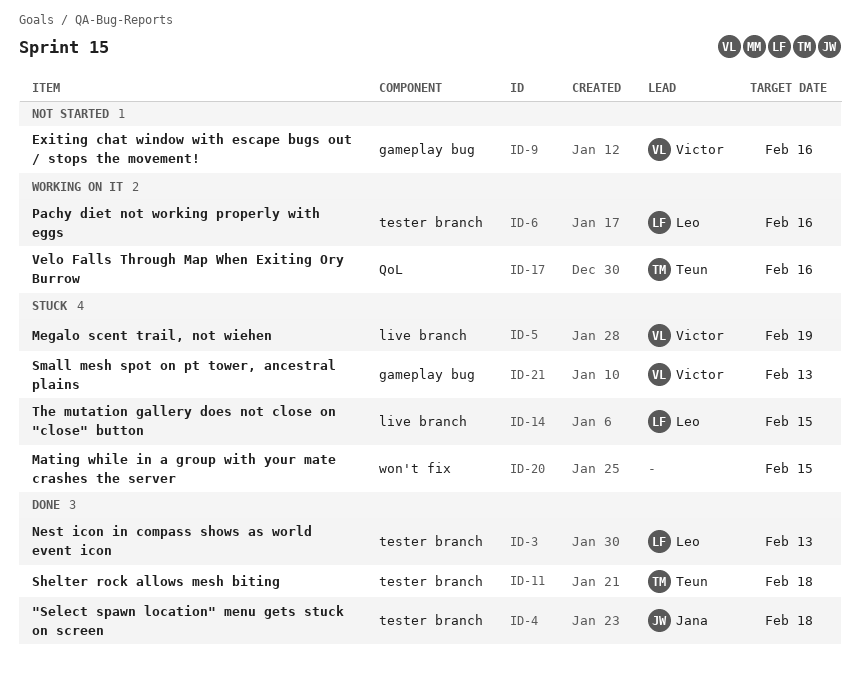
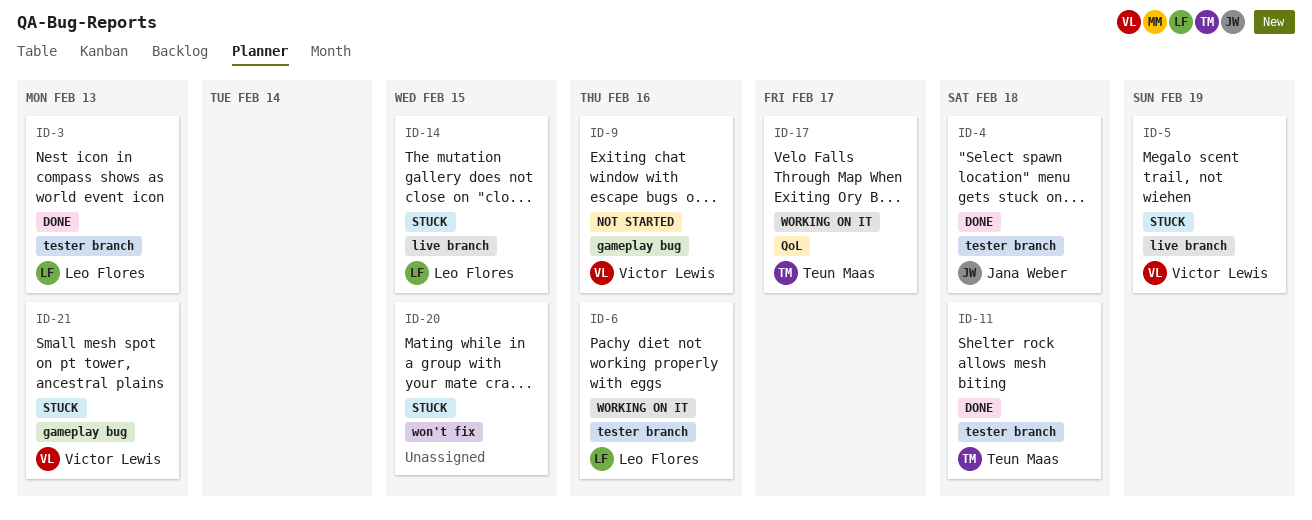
ID-17, due: Feb 16 -> Feb 17

